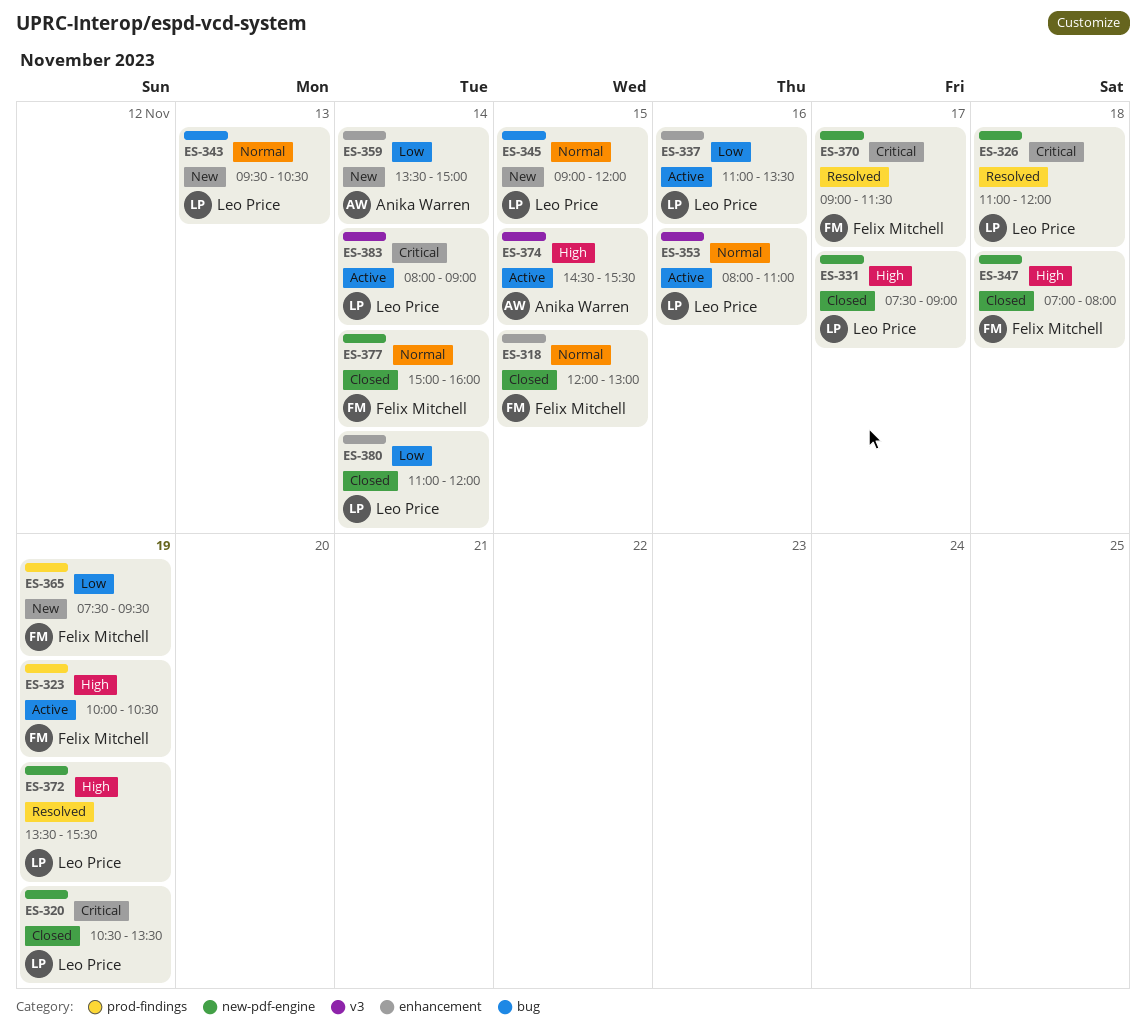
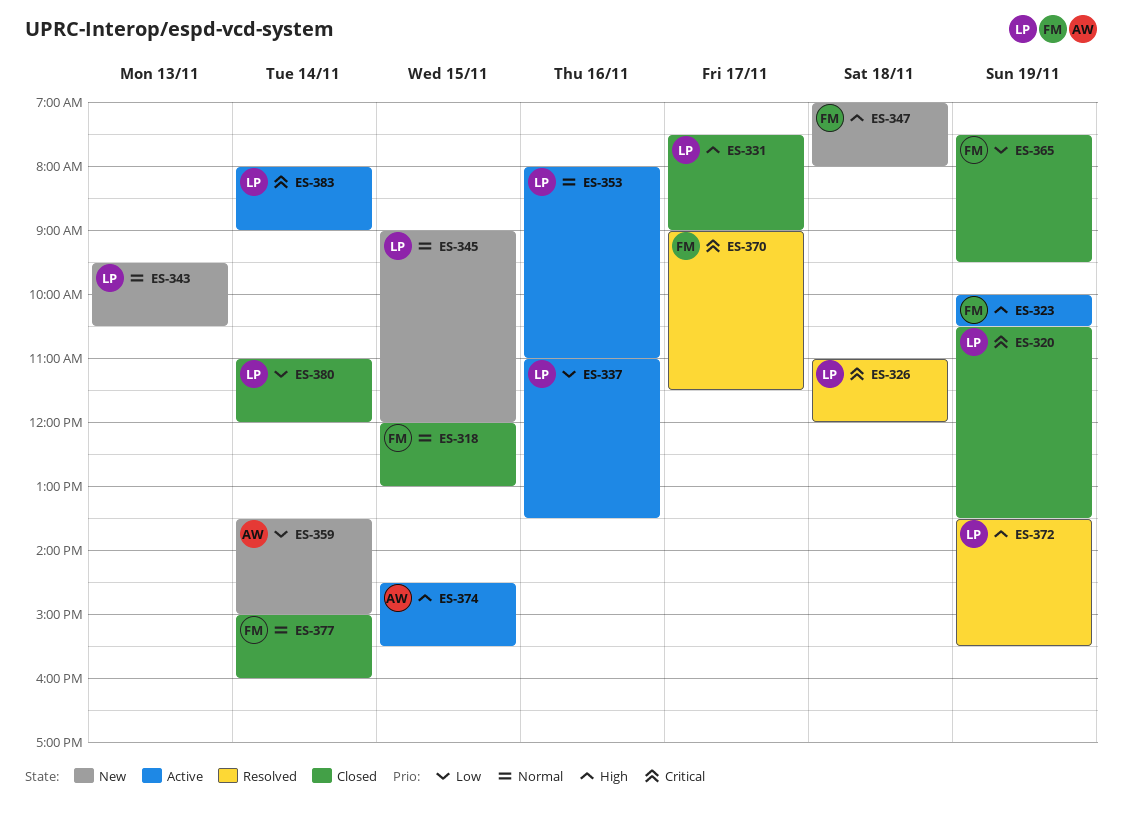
ES-347, status: Closed -> New
ES-365, status: New -> Closed

